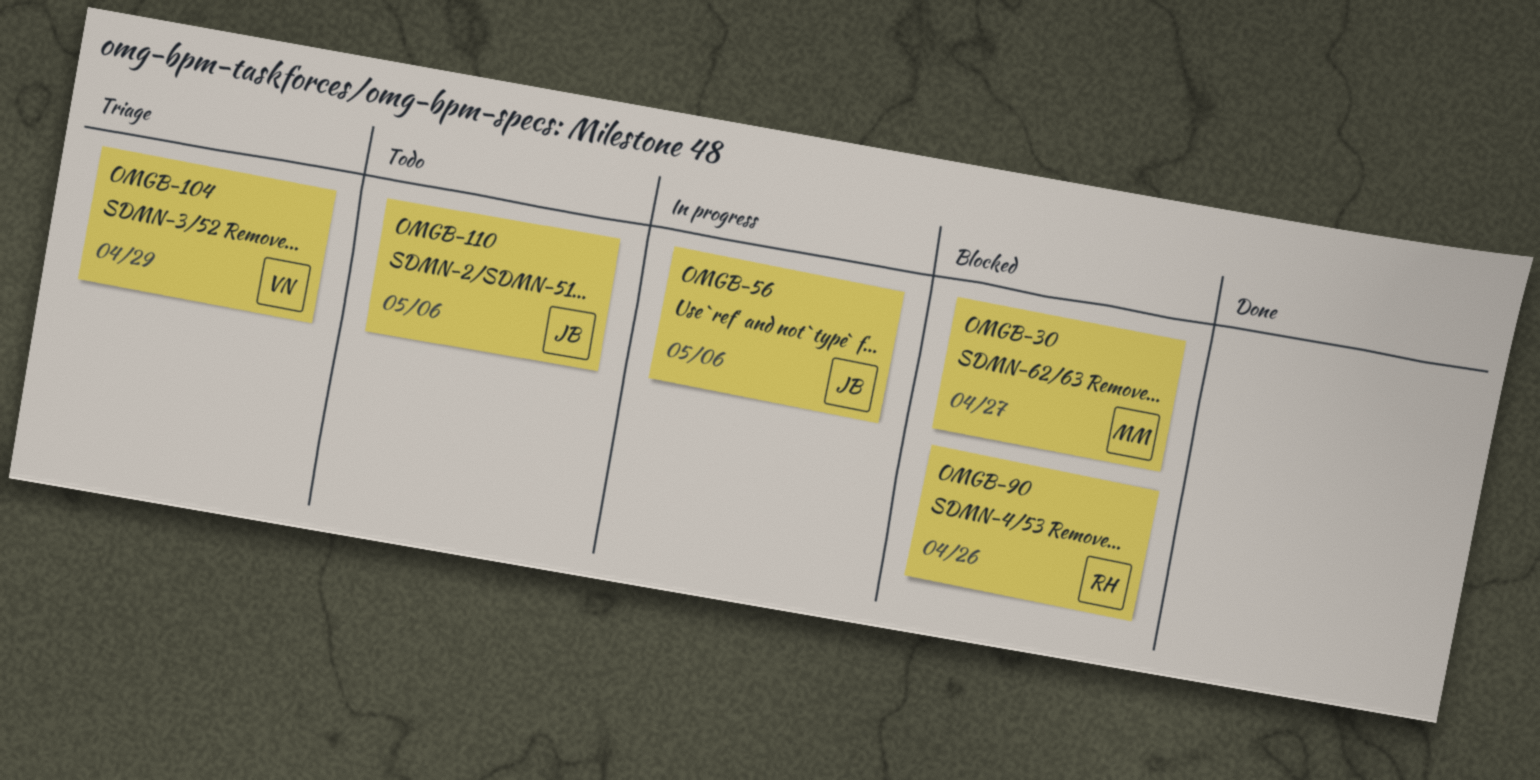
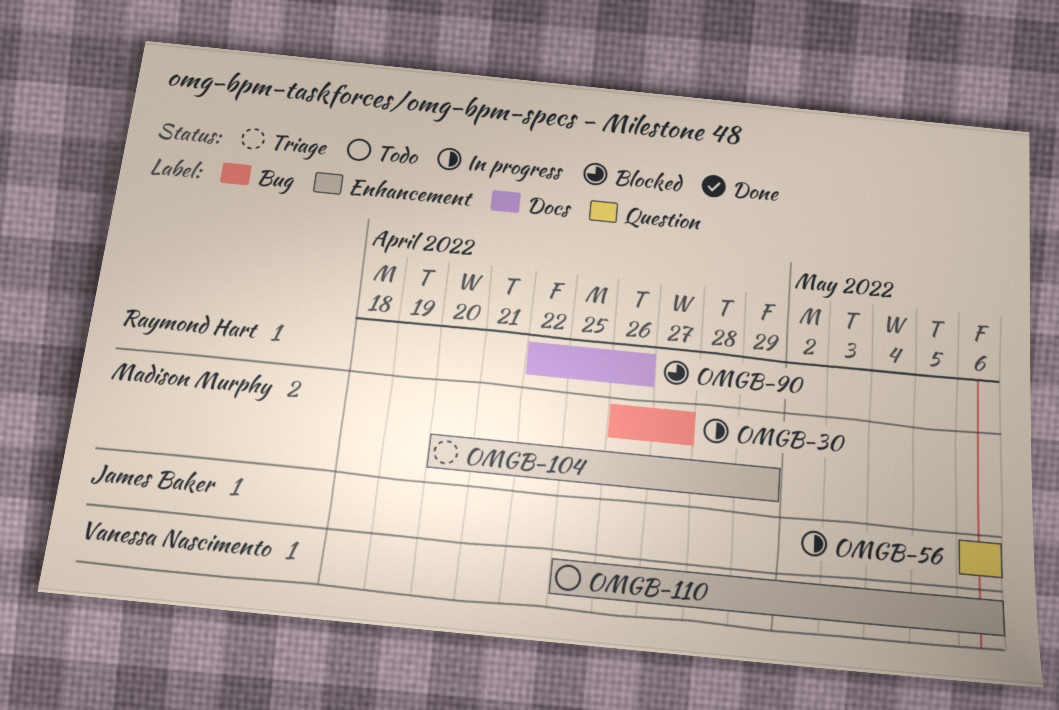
OMGB-30, status: Blocked -> In progress
OMGB-104, owner: Vanessa Nascimento -> Madison Murphy
OMGB-110, owner: James Baker -> Vanessa Nascimento

